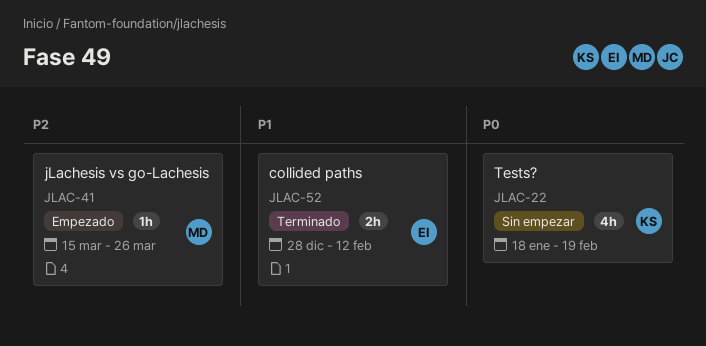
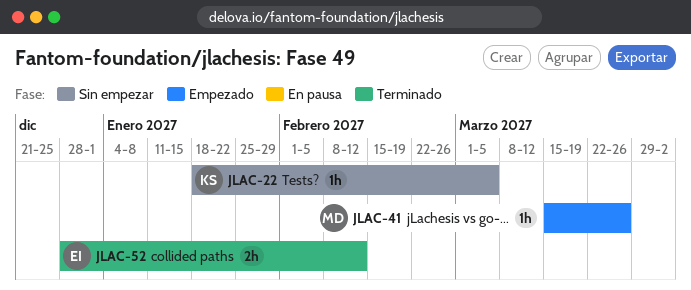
JLAC-22, estimate: 4h -> 1h
JLAC-22, due: Feb 19 -> Mar 5

